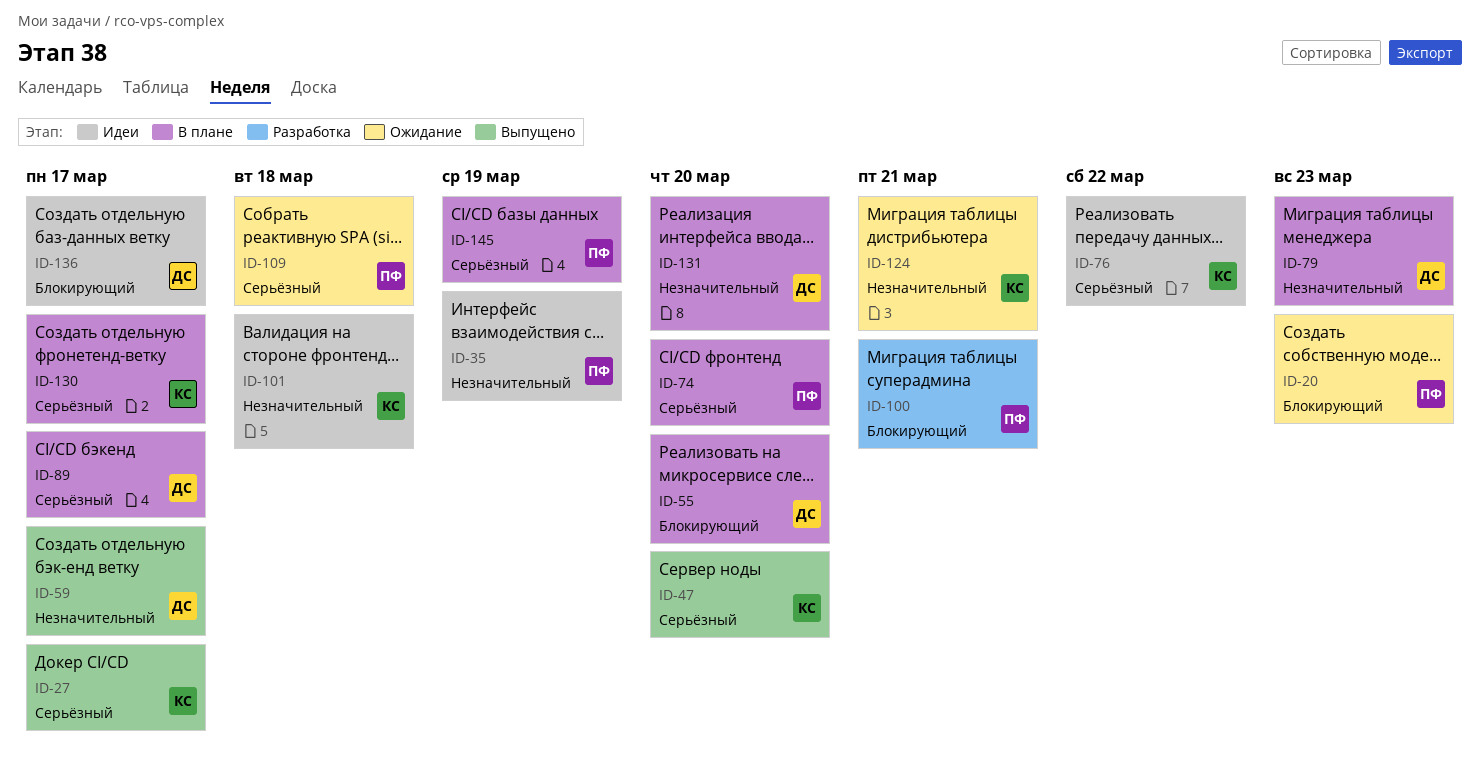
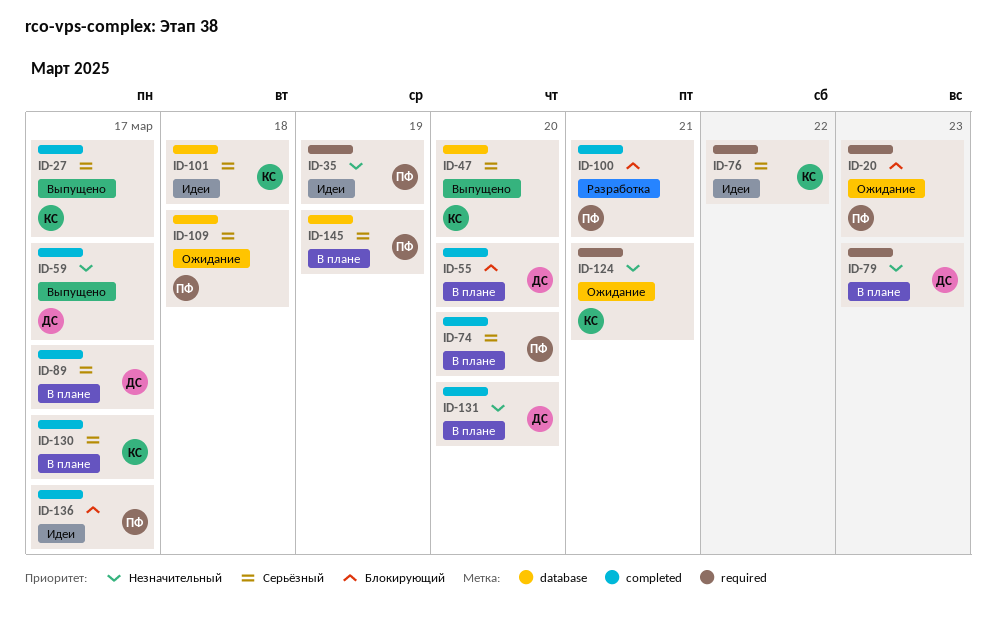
ID-101, priority: Незначительный -> Серьёзный
ID-136, owner: ДС -> ПФ

